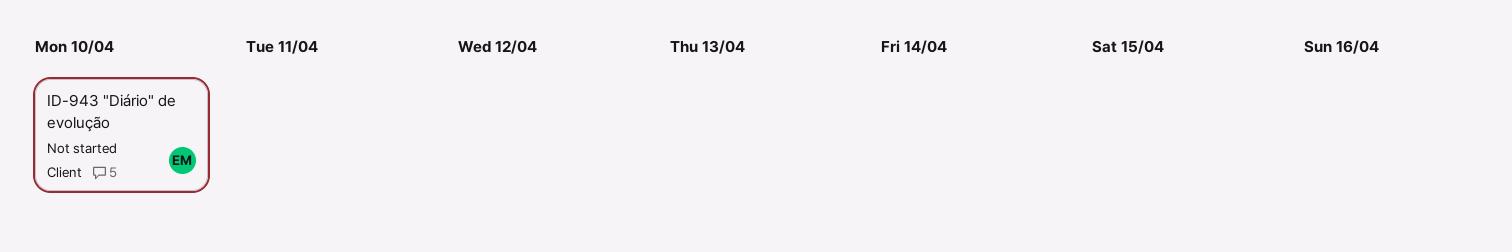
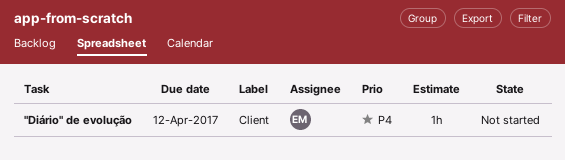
"Diário" de evolução, due: Apr 10 -> Apr 12

